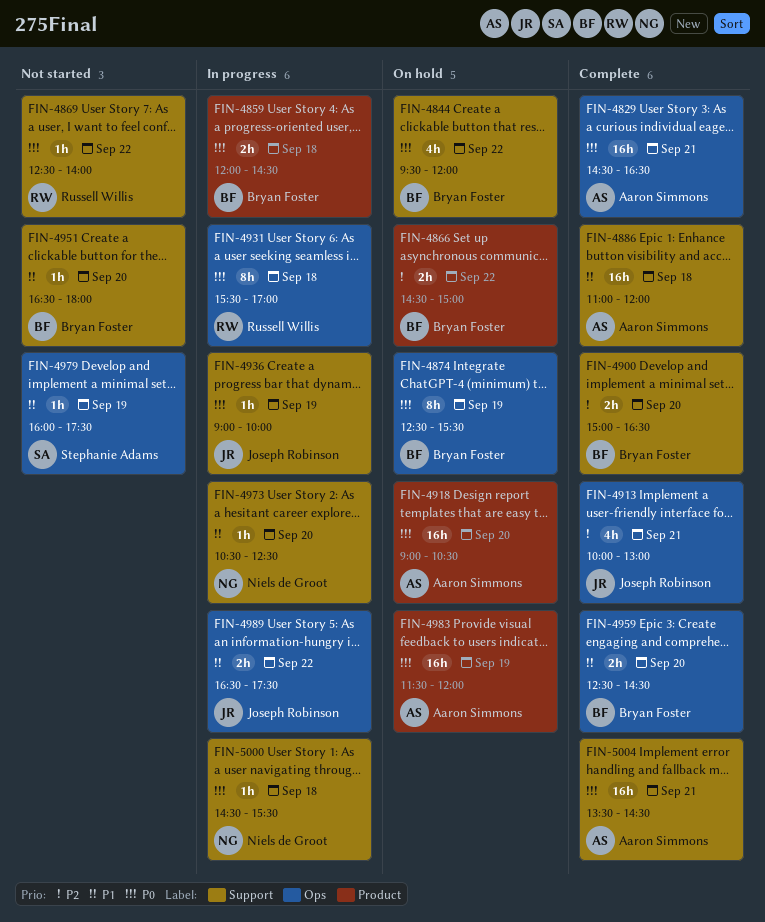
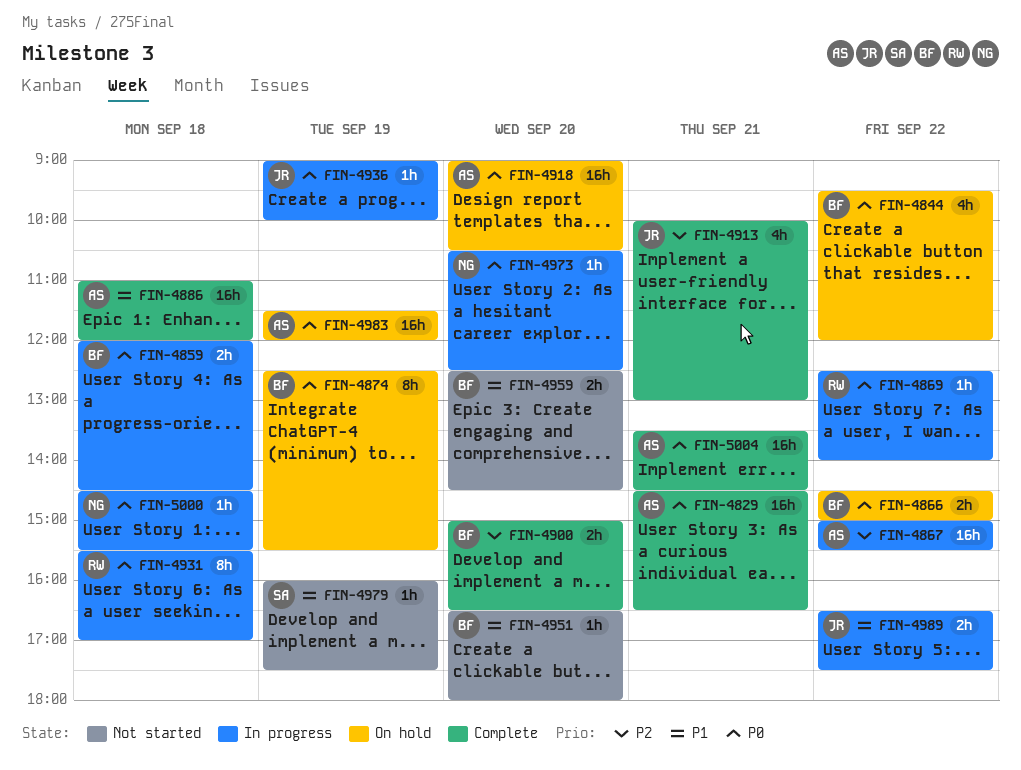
FIN-4866, priority: P2 -> P0
FIN-4867: none -> present
FIN-4869, status: Not started -> In progress
FIN-4959, status: Complete -> Not started
FIN-4973, priority: P1 -> P0

